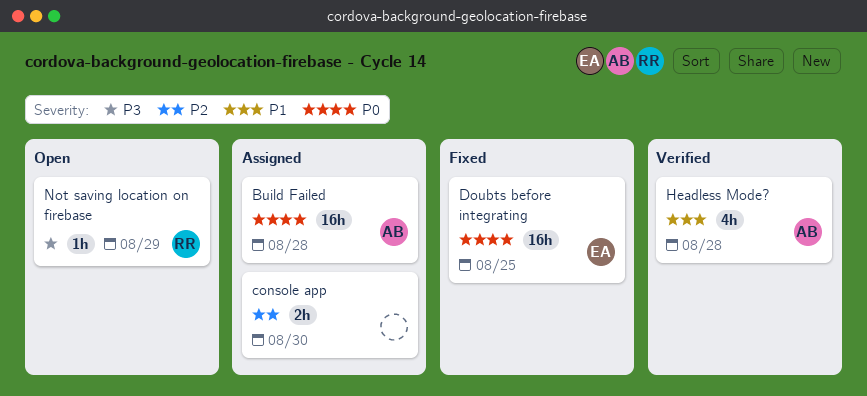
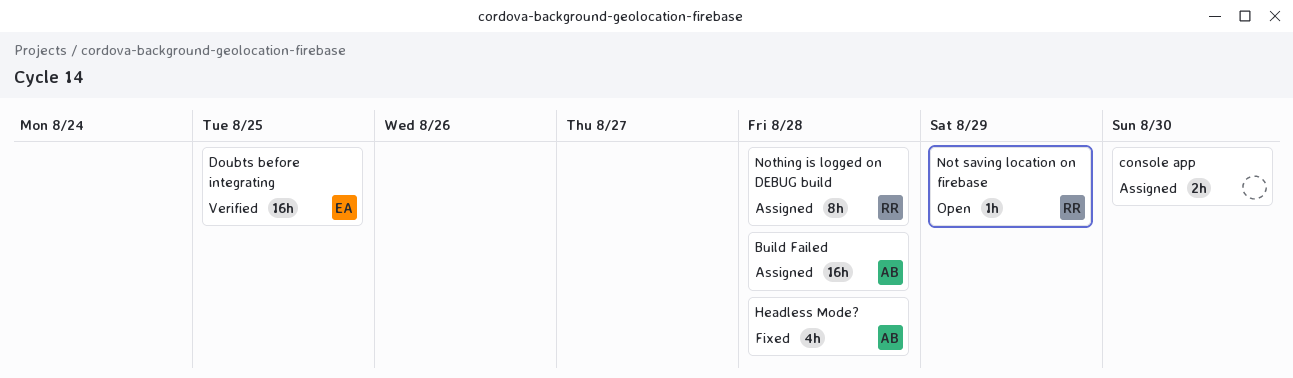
Doubts before integrating, status: Fixed -> Verified
Headless Mode?, status: Verified -> Fixed
Nothing is logged on DEBUG build: none -> present

